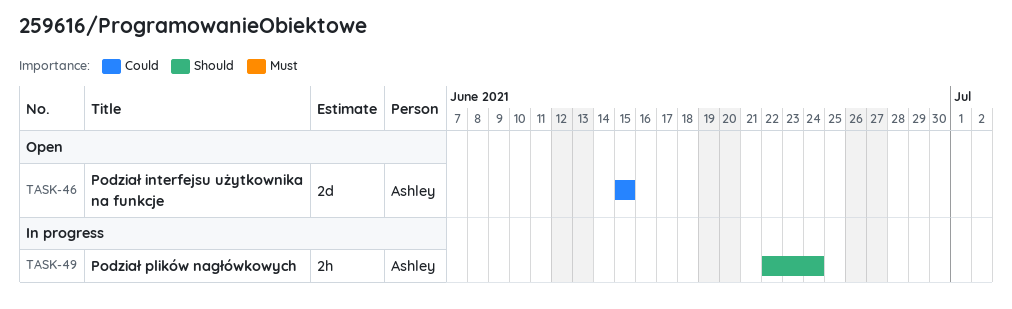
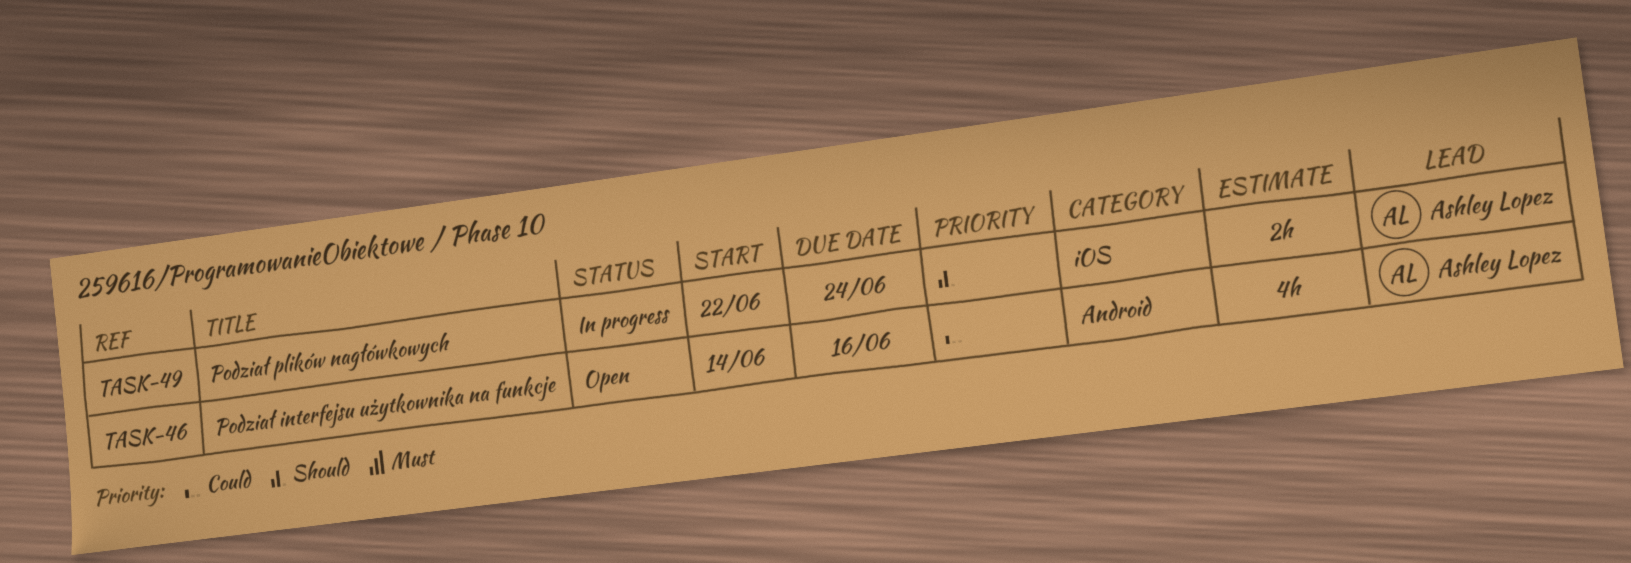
TASK-46, estimate: 2d -> 4h
TASK-46, start: Jun 15 -> Jun 14
TASK-46, due: Jun 15 -> Jun 16

